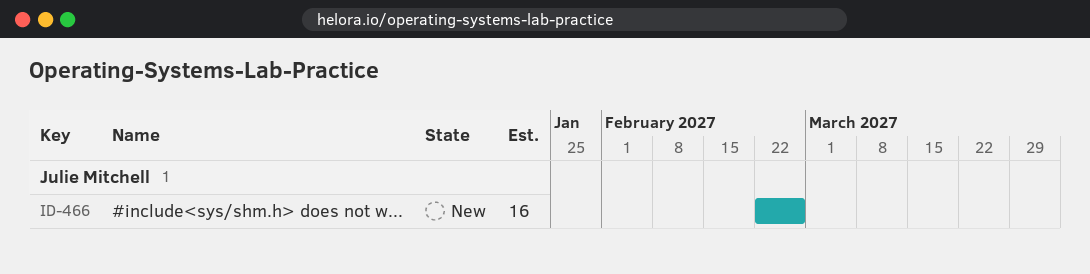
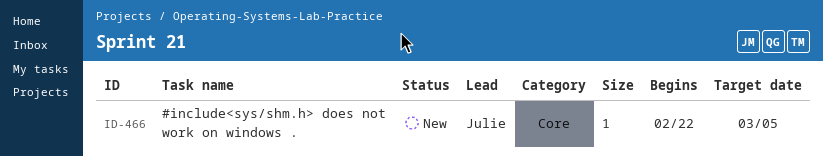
ID-466, estimate: 16 -> 1
ID-466, due: Feb 26 -> Mar 5

